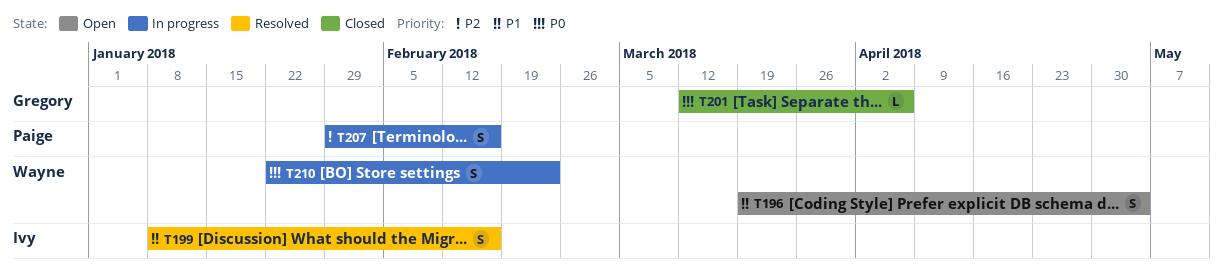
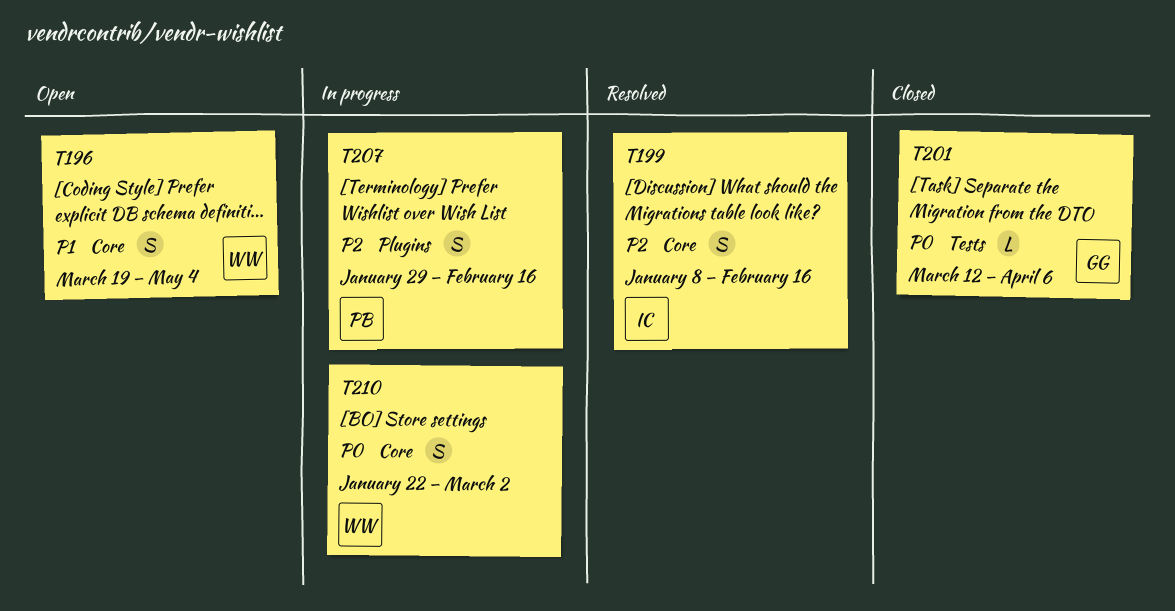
T199, priority: P1 -> P2
T210, due: Feb 23 -> Mar 2

